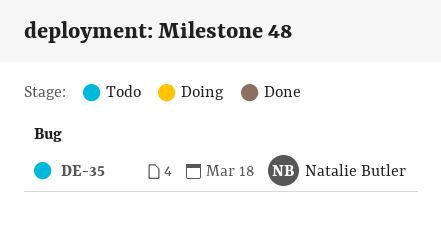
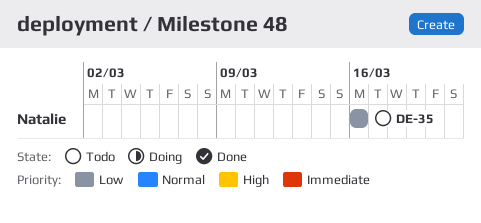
DE-35, due: Mar 18 -> Mar 16

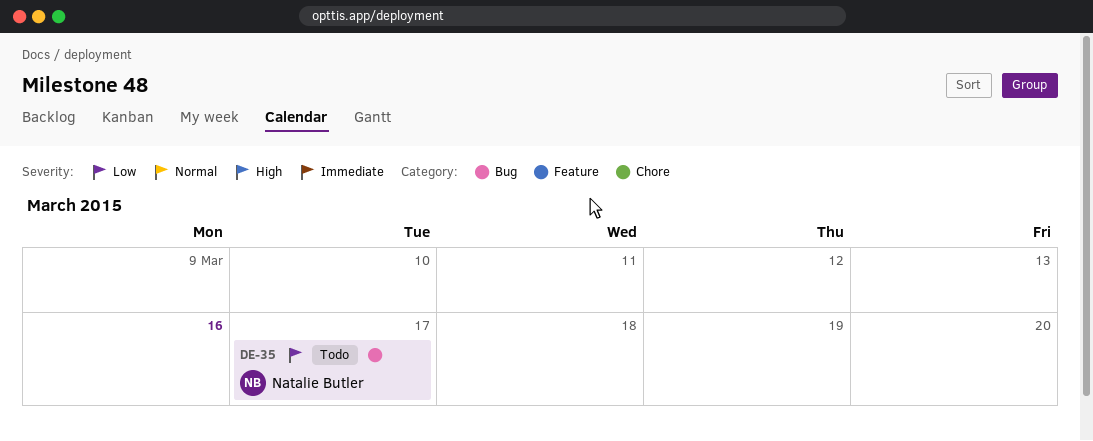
DE-35, due: Mar 16 -> Mar 17

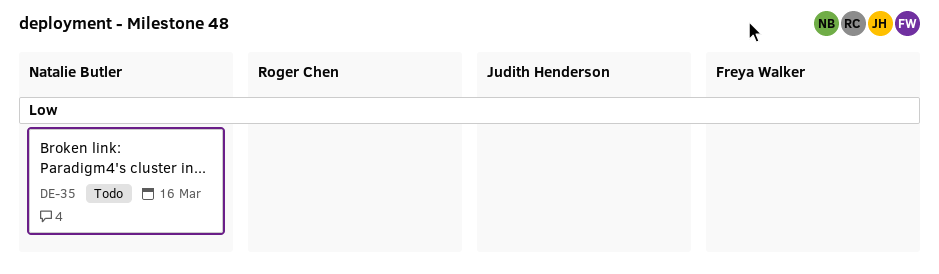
DE-35, due: Mar 17 -> Mar 16

